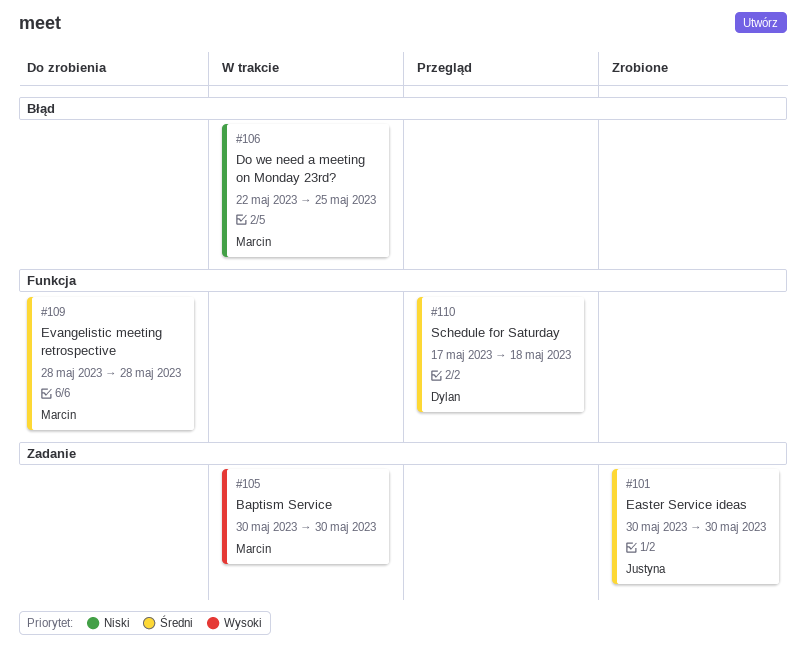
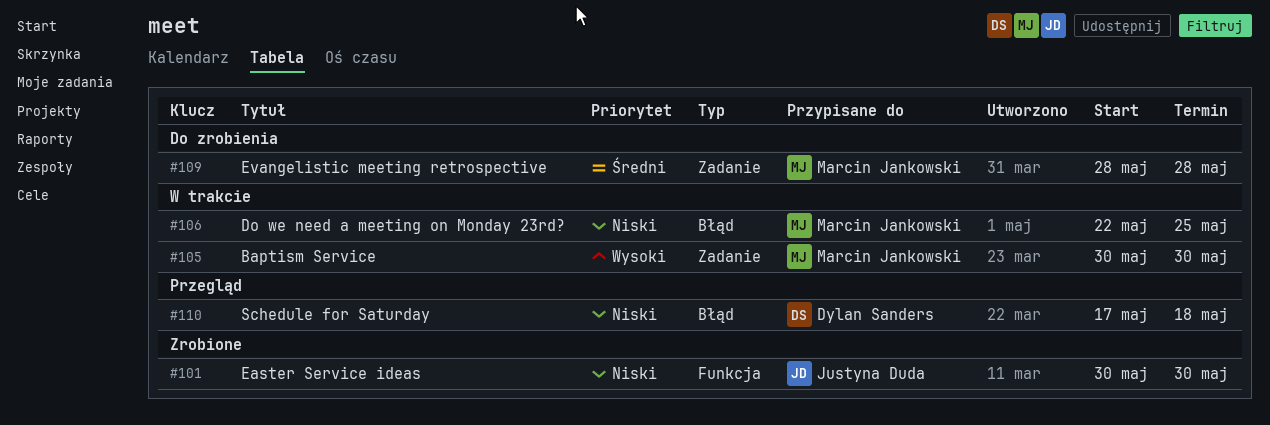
#101, priority: Średni -> Niski
#101, label: Zadanie -> Funkcja
#109, label: Funkcja -> Zadanie
#110, priority: Średni -> Niski
#110, label: Funkcja -> Błąd

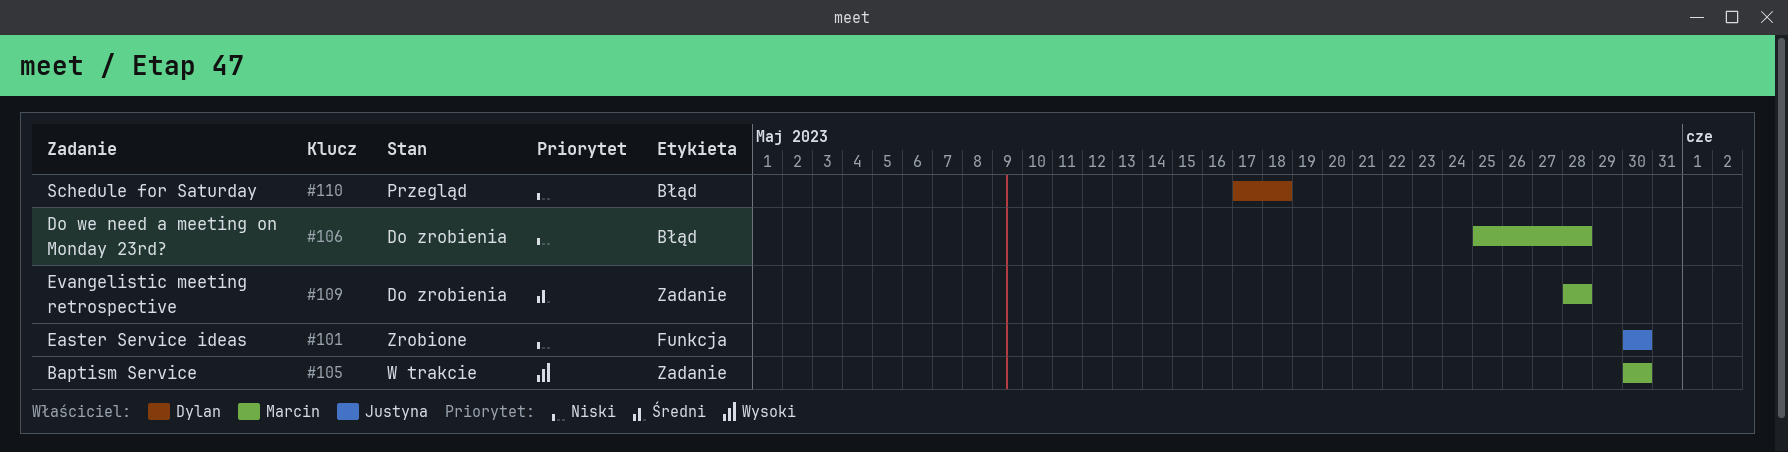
#106, status: W trakcie -> Do zrobienia
#106, start: May 22 -> May 25
#106, due: May 25 -> May 28

